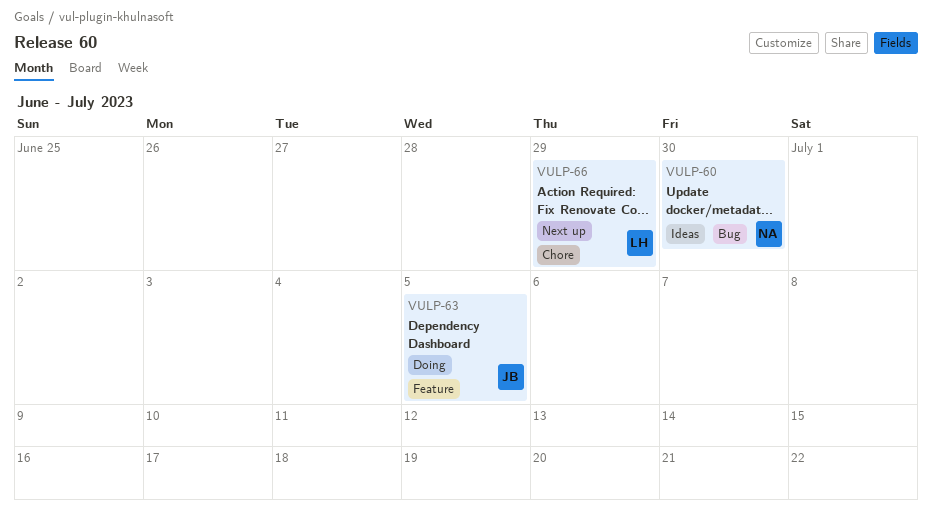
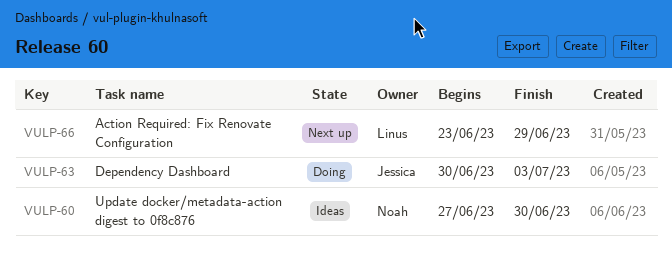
VULP-63, due: Jul 5 -> Jul 3

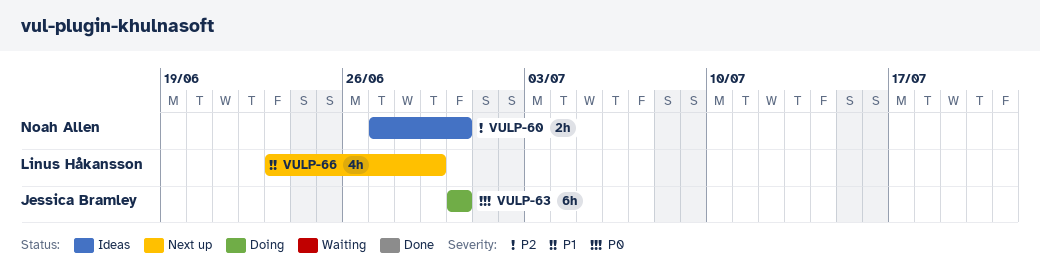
VULP-63, due: Jul 3 -> Jun 30

